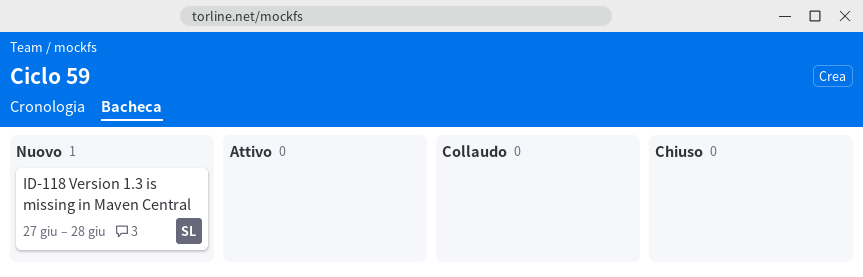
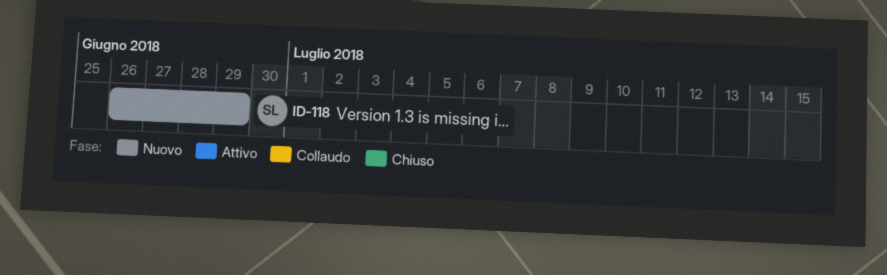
ID-118, start: Jun 27 -> Jun 26
ID-118, due: Jun 28 -> Jun 29

